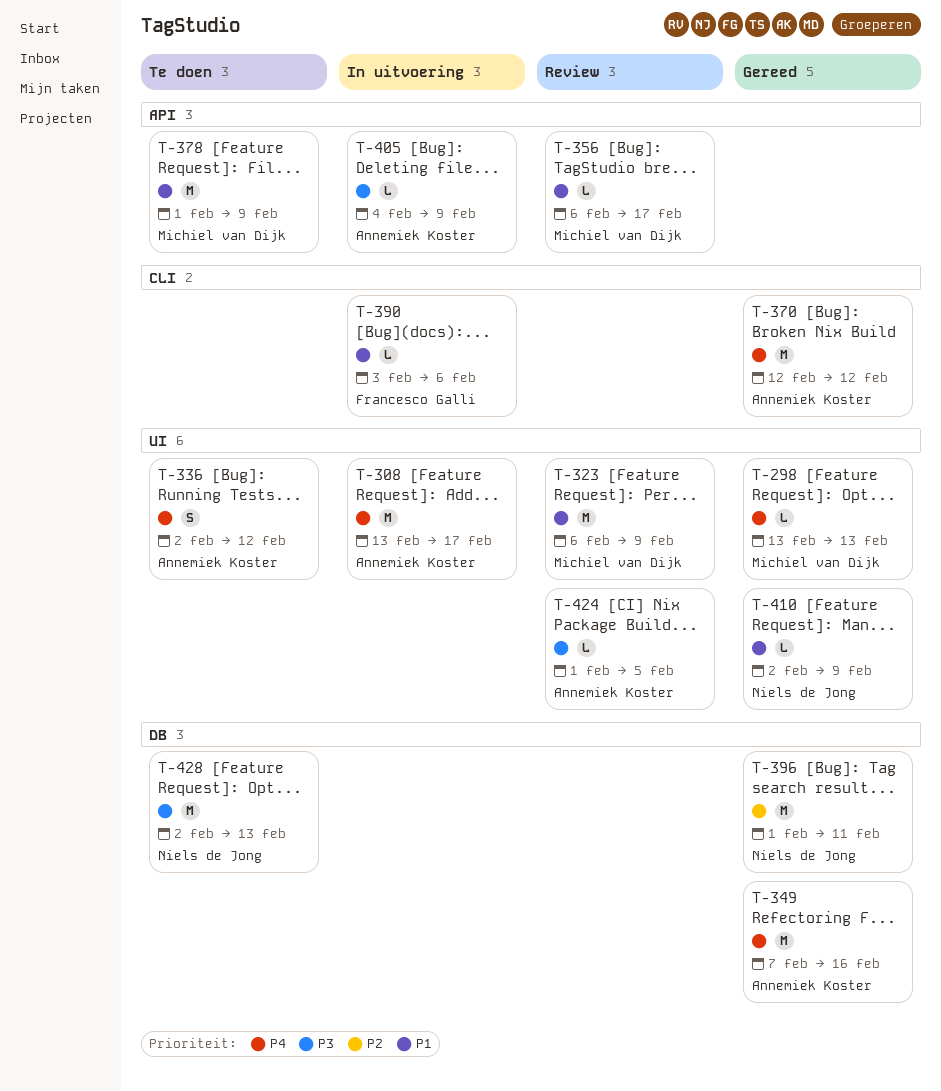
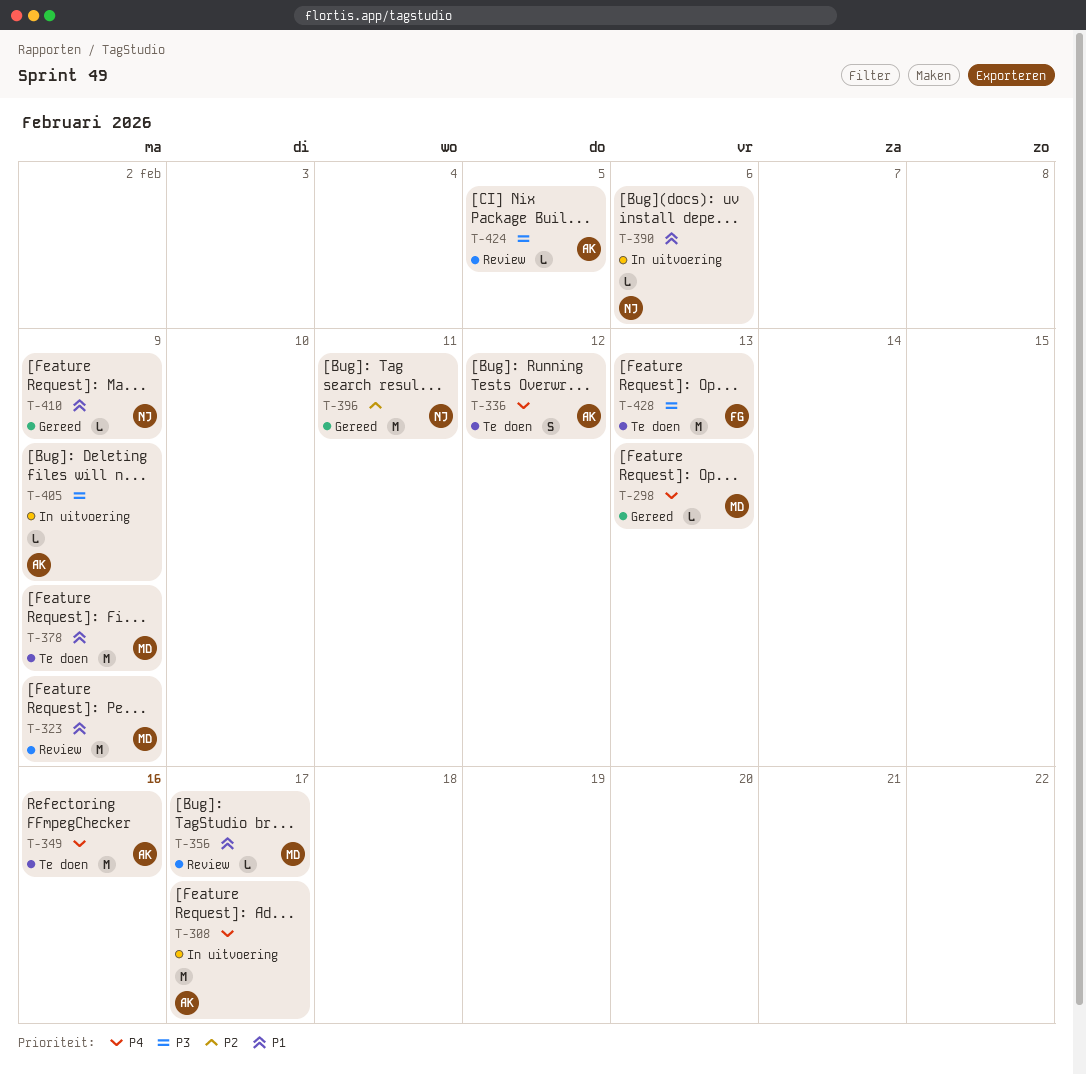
T-349, status: Gereed -> Te doen
T-370: present -> none
T-390, owner: Francesco Galli -> Niels de Jong
T-428, owner: Niels de Jong -> Francesco Galli

